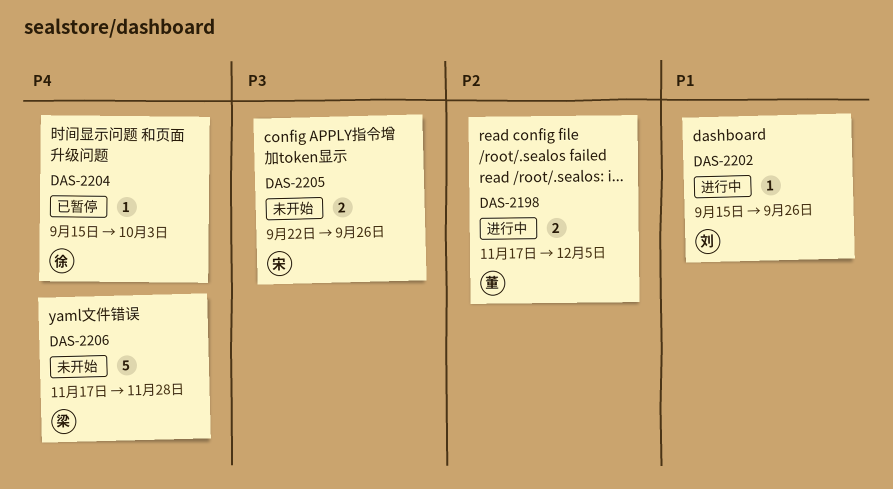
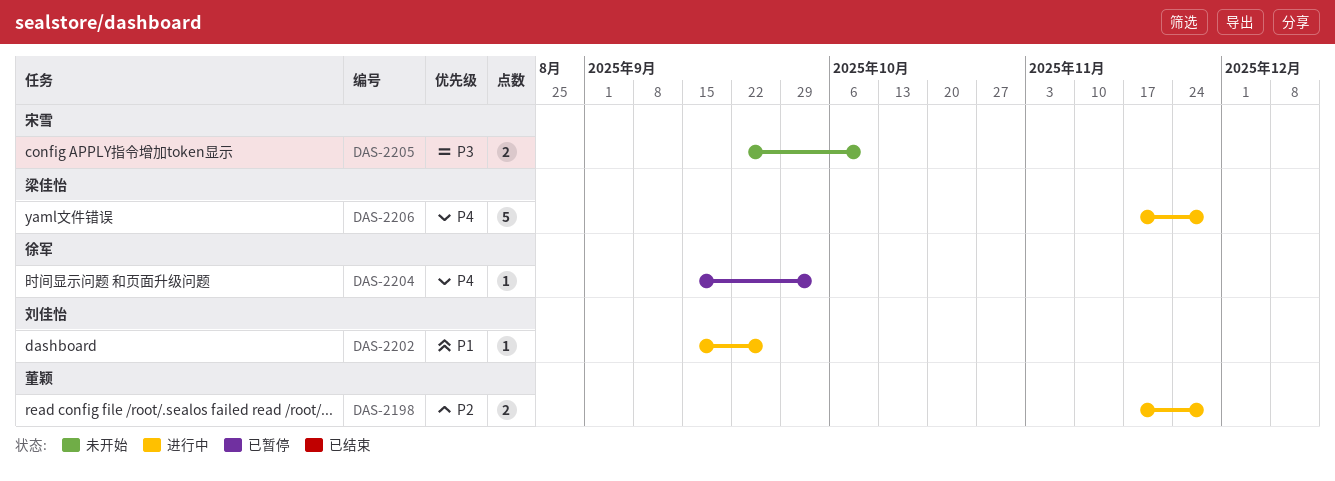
DAS-2198, due: Dec 5 -> Nov 28
DAS-2205, due: Sep 26 -> Oct 10
DAS-2206, status: 未开始 -> 进行中

